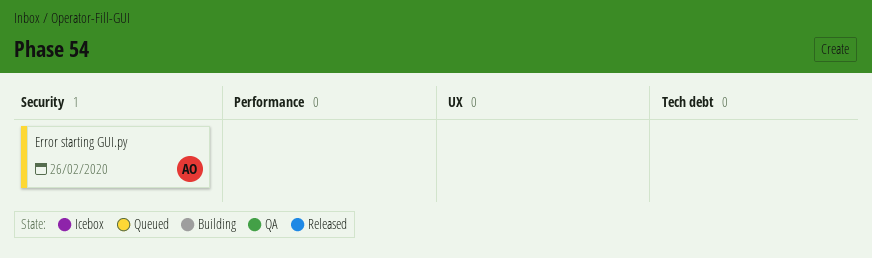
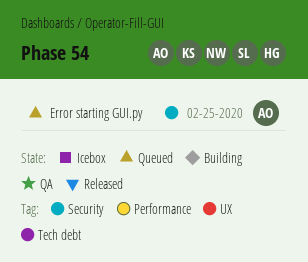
Error starting GUI.py, due: Feb 26 -> Feb 25

